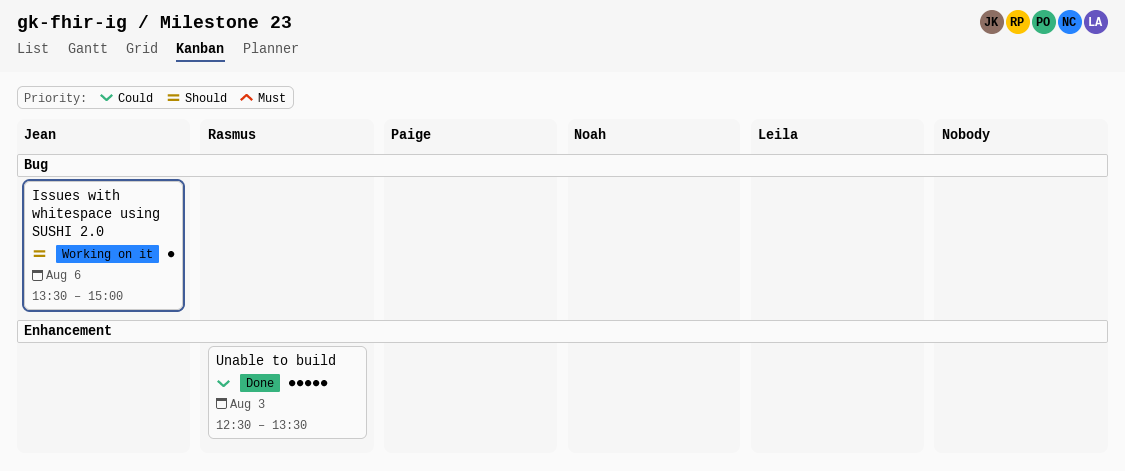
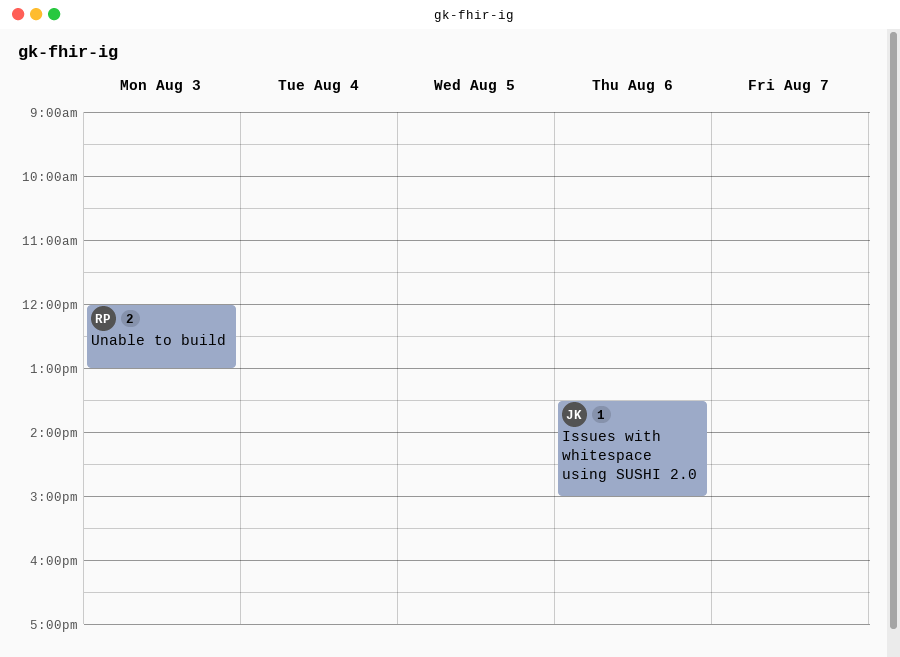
Unable to build, estimate: 5 -> 2
Unable to build, begins: 12:30 -> 12:00
Unable to build, ends: 13:30 -> 13:00

